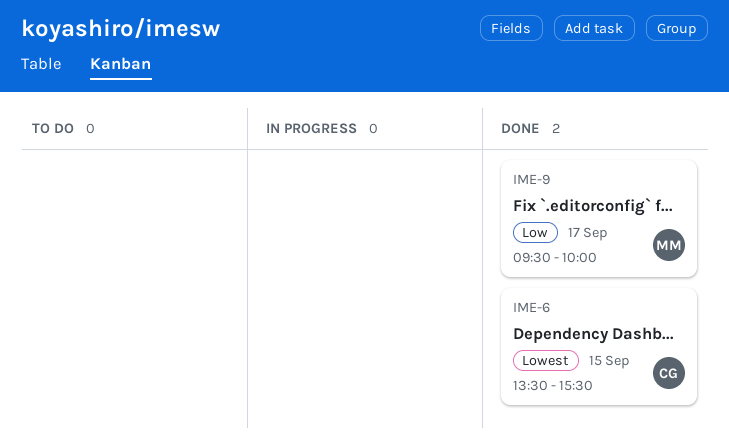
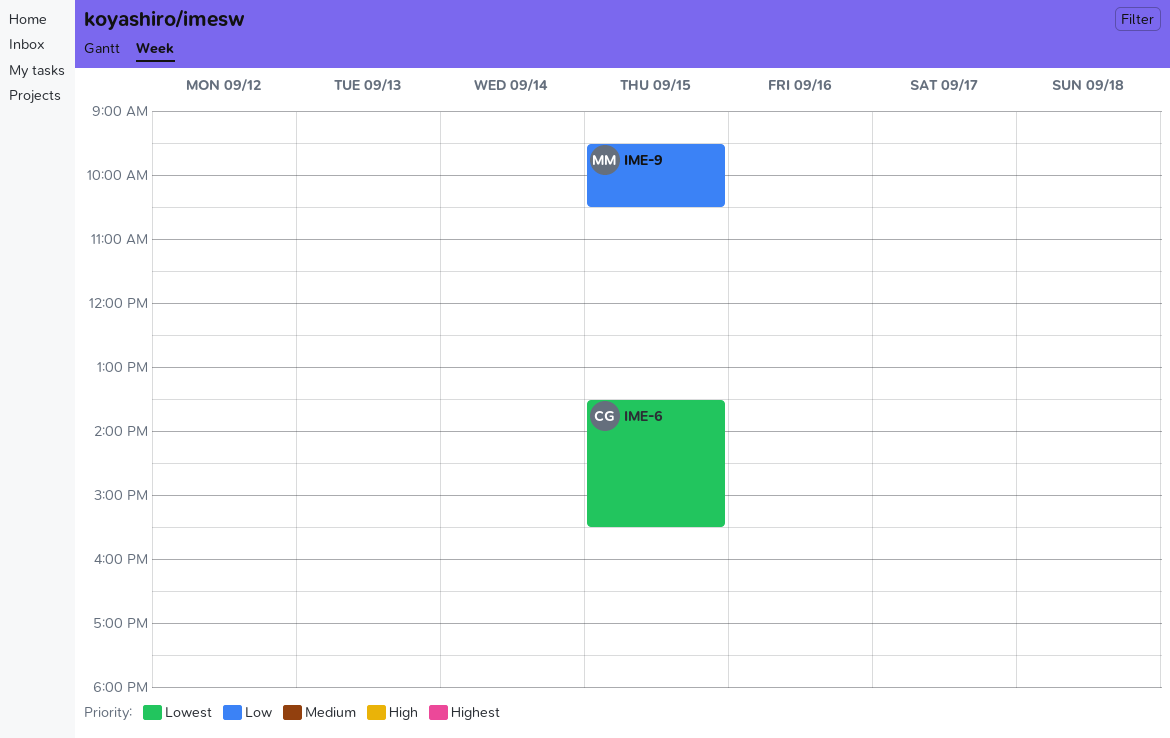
IME-9, day: Sep 17 -> Sep 15
IME-9, ends: 10:00 -> 10:30

